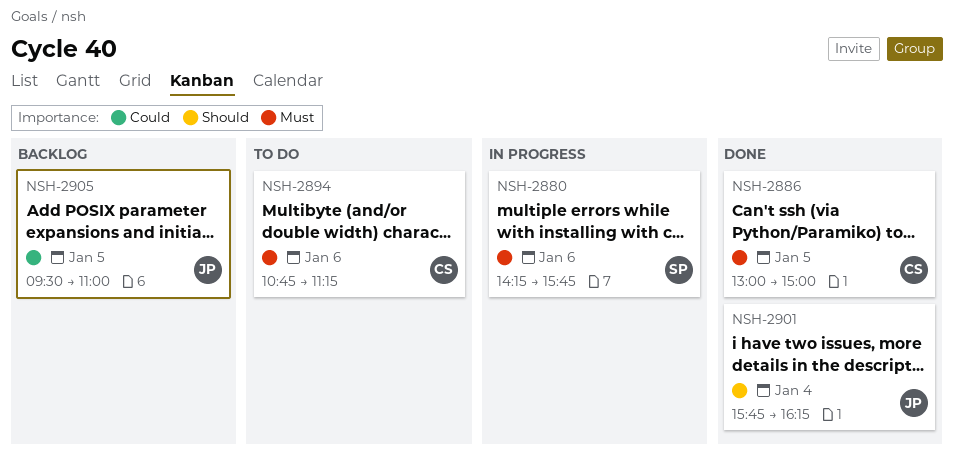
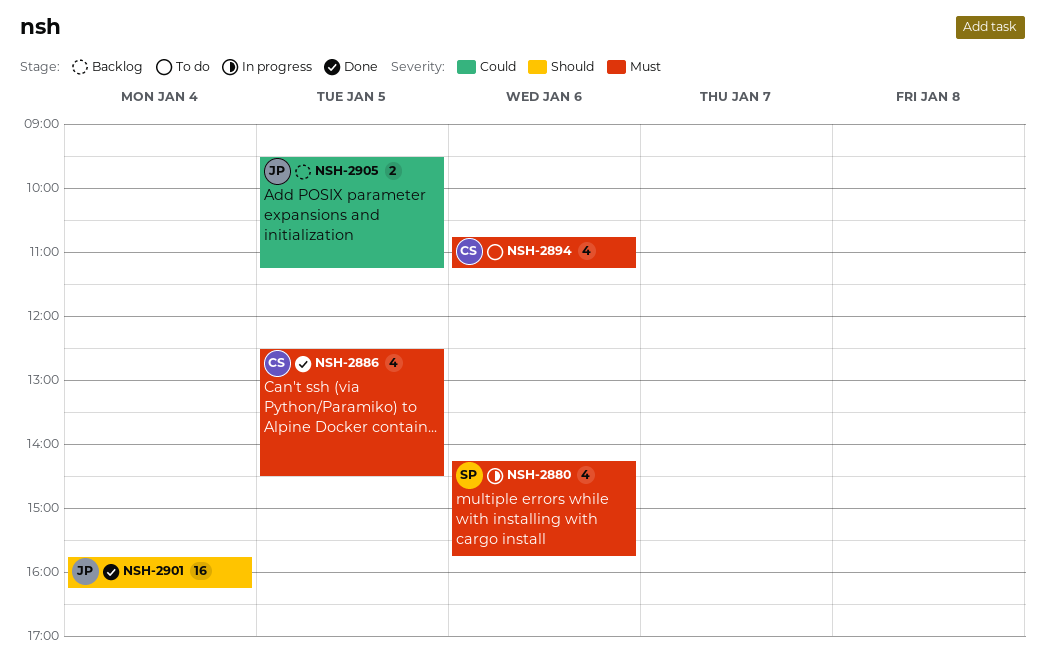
NSH-2886, begins: 13:00 -> 12:30
NSH-2886, ends: 15:00 -> 14:30
NSH-2905, ends: 11:00 -> 11:15

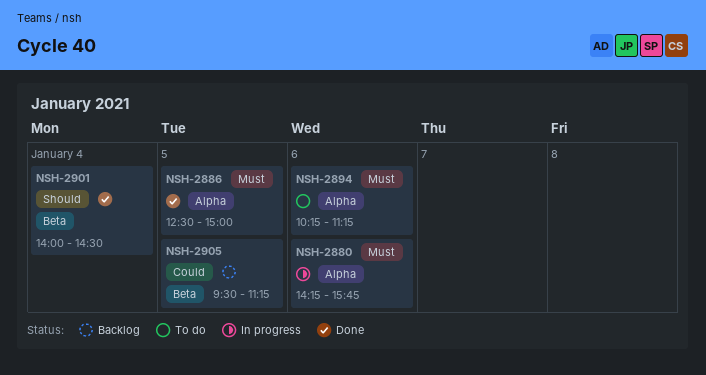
NSH-2886, ends: 14:30 -> 15:00
NSH-2894, begins: 10:45 -> 10:15
NSH-2901, begins: 15:45 -> 14:00
NSH-2901, ends: 16:15 -> 14:30

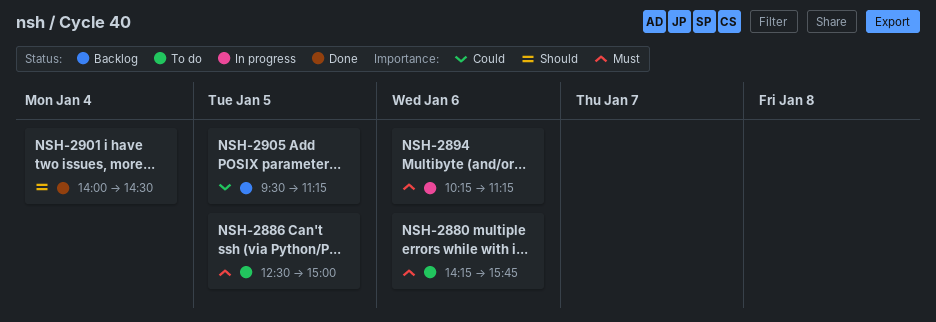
NSH-2880, status: In progress -> To do
NSH-2886, status: Done -> To do
NSH-2894, status: To do -> In progress

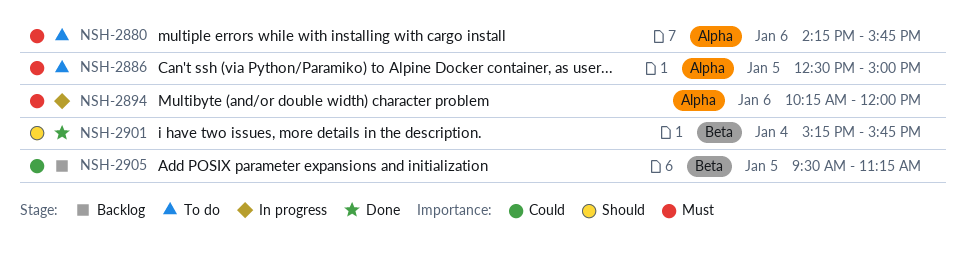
NSH-2894, ends: 11:15 -> 12:00
NSH-2901, begins: 14:00 -> 15:15
NSH-2901, ends: 14:30 -> 15:45

